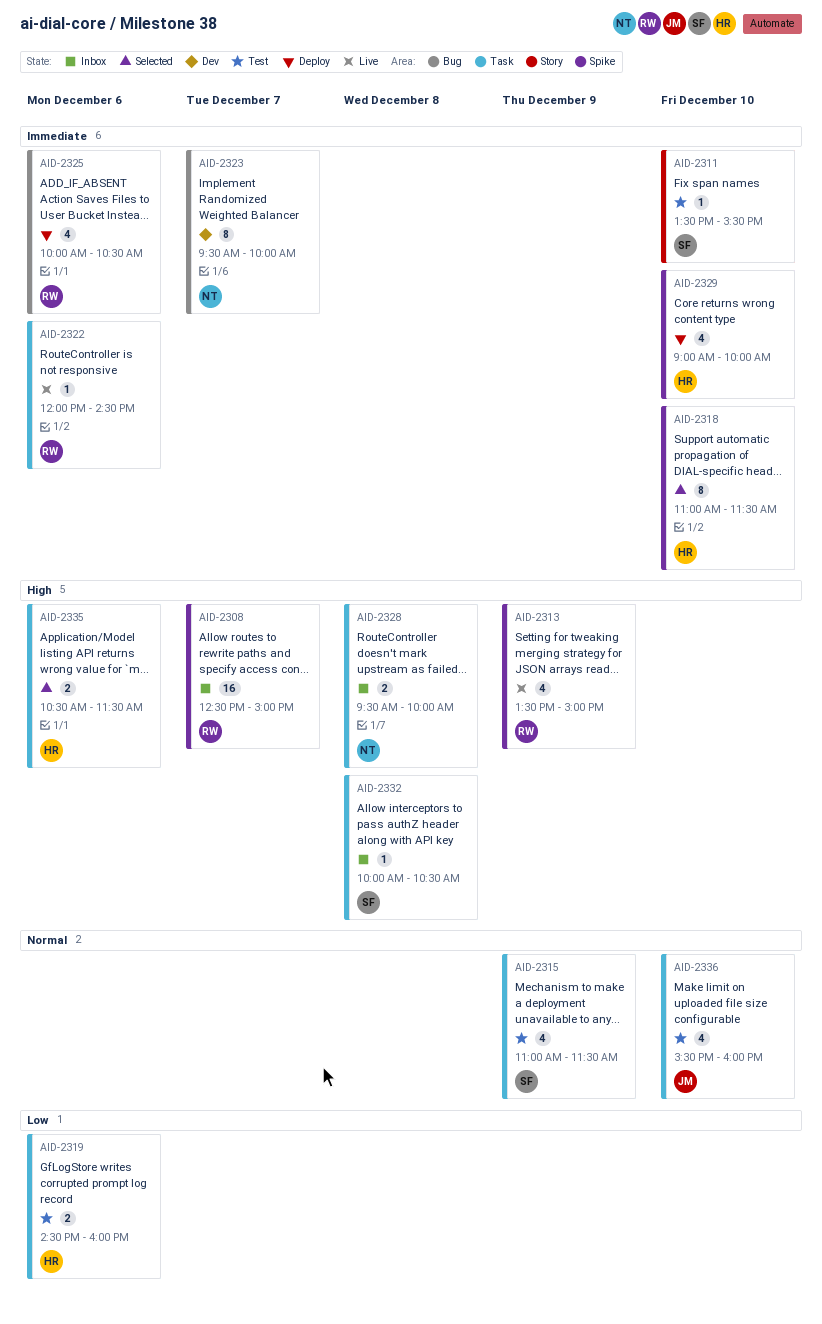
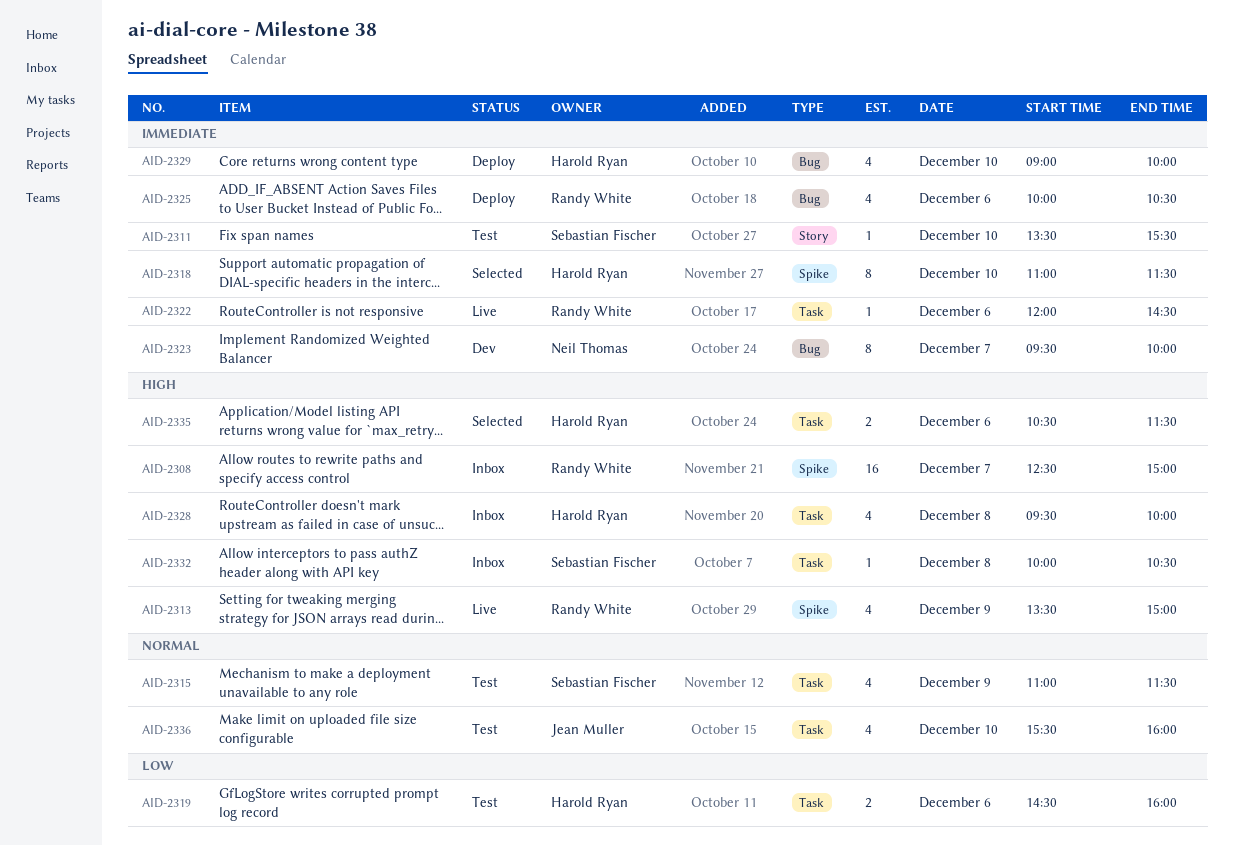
AID-2328, owner: Neil Thomas -> Harold Ryan
AID-2328, estimate: 2 -> 4
AID-2329, label: Spike -> Bug

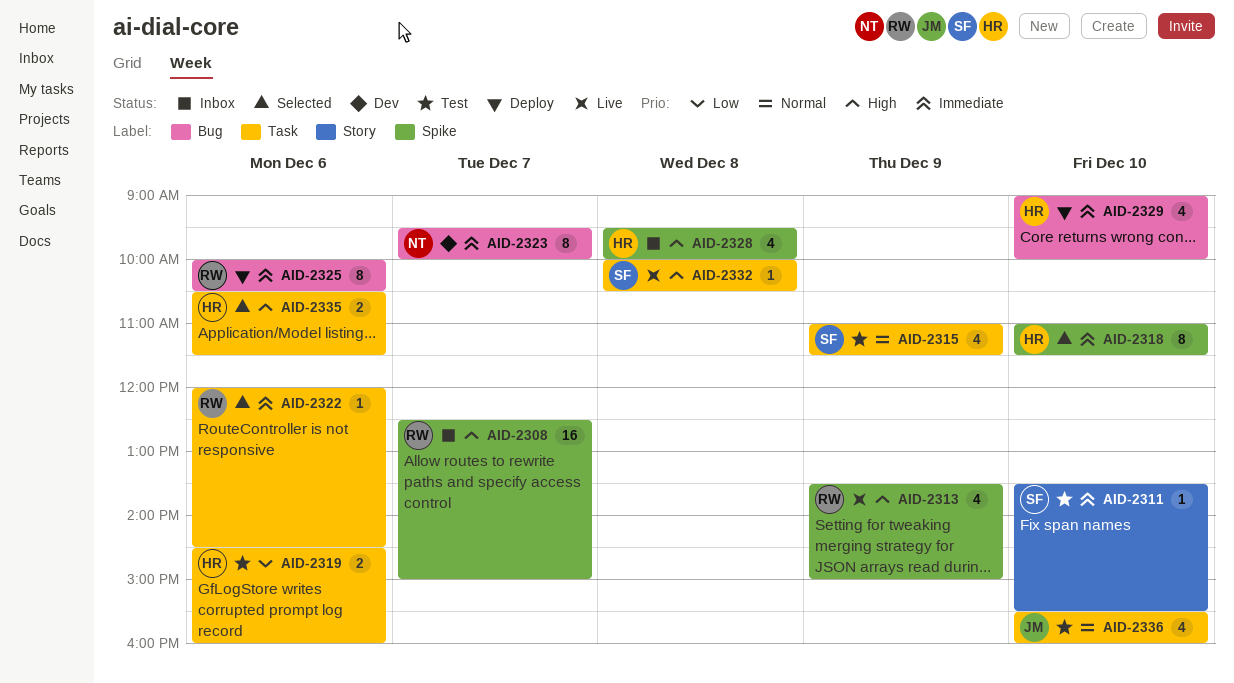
AID-2322, status: Live -> Selected
AID-2325, estimate: 4 -> 8
AID-2328, label: Task -> Spike
AID-2332, status: Inbox -> Live

